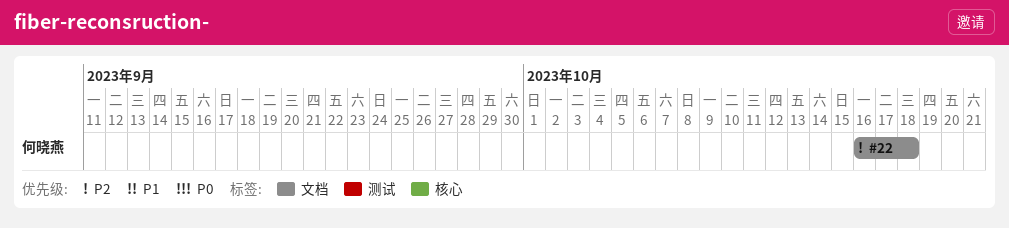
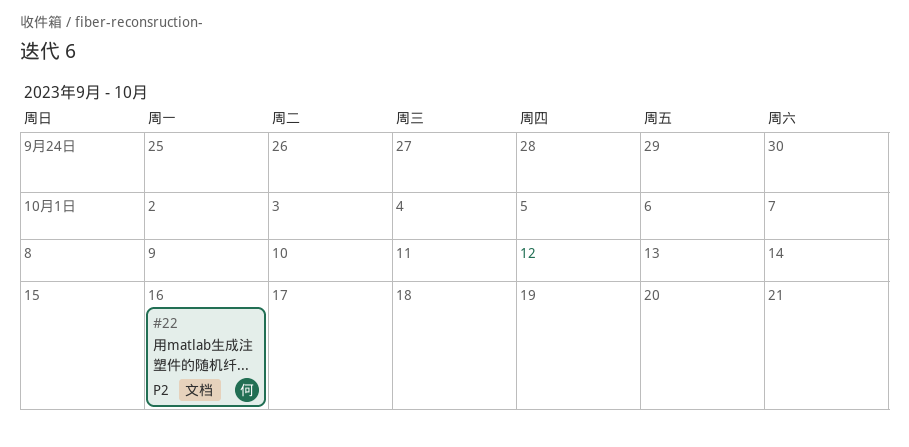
#22, due: Oct 18 -> Oct 16

